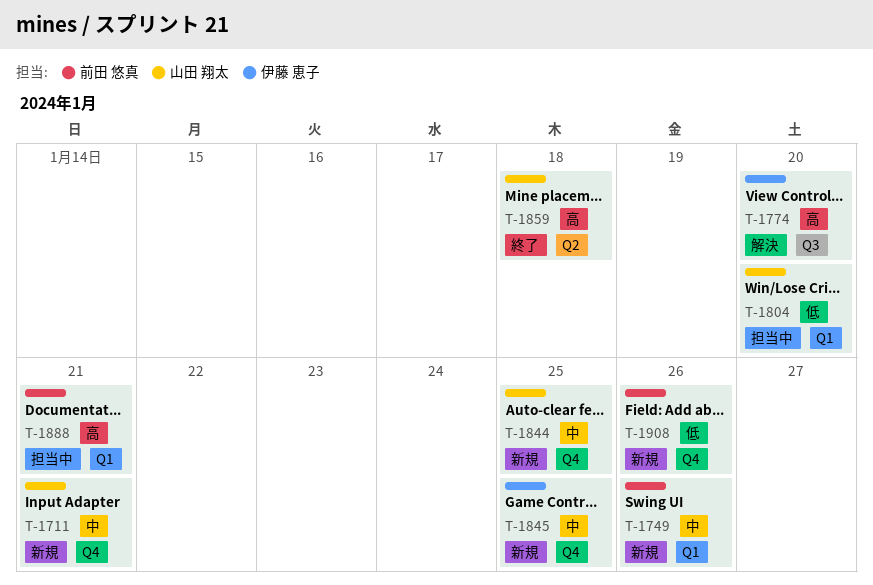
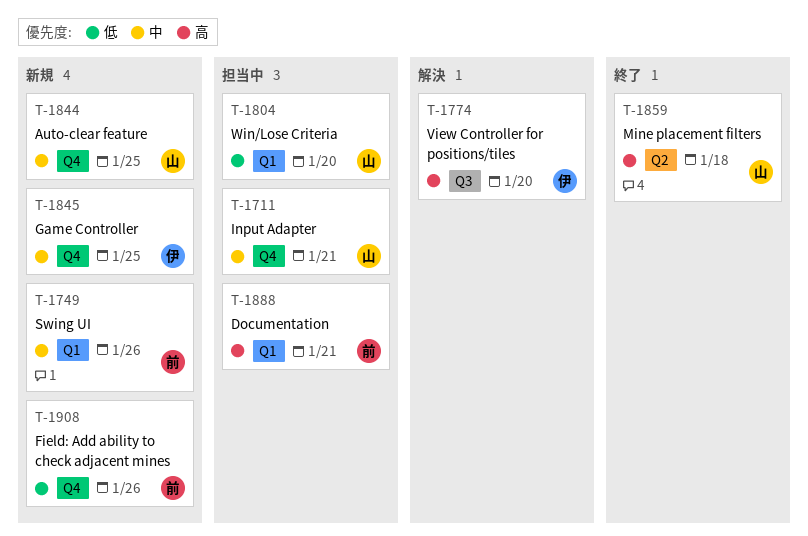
T-1711, status: 新規 -> 担当中

